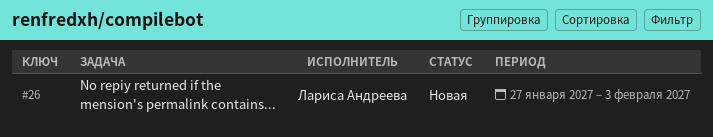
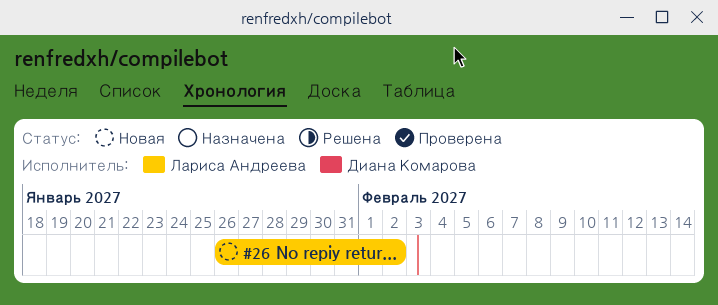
#26, start: Jan 27 -> Jan 26
#26, due: Feb 3 -> Feb 2

